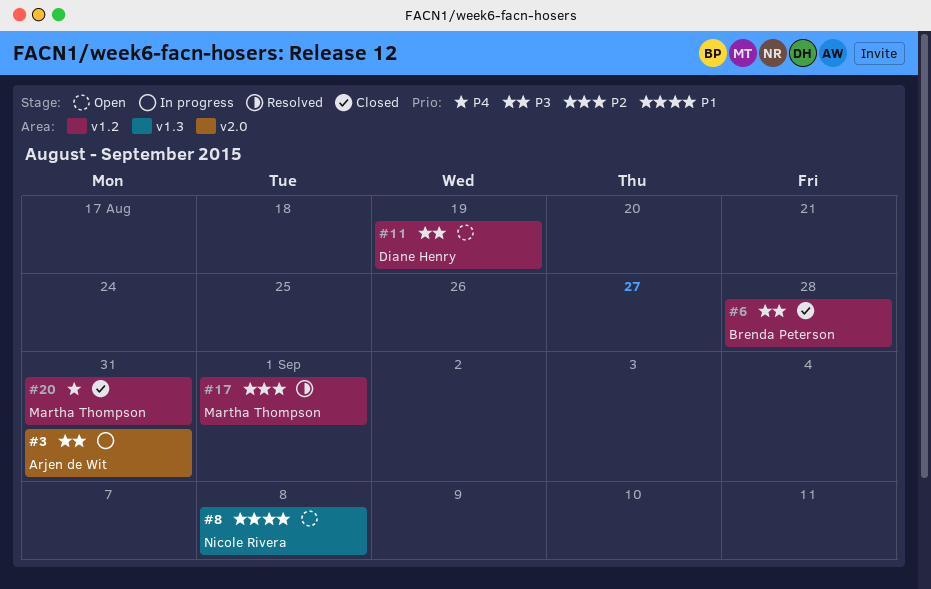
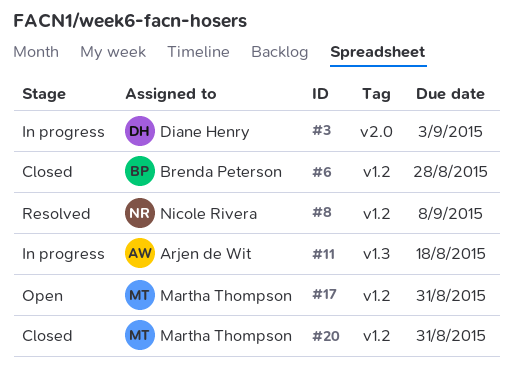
#3, owner: Arjen de Wit -> Diane Henry
#3, due: Aug 31 -> Sep 3
#8, status: Open -> Resolved
#8, label: v1.3 -> v1.2
#11, status: Open -> In progress
#11, owner: Diane Henry -> Arjen de Wit
#11, label: v1.2 -> v1.3
#11, due: Aug 19 -> Aug 18
#17, status: Resolved -> Open
#17, due: Sep 1 -> Aug 31

